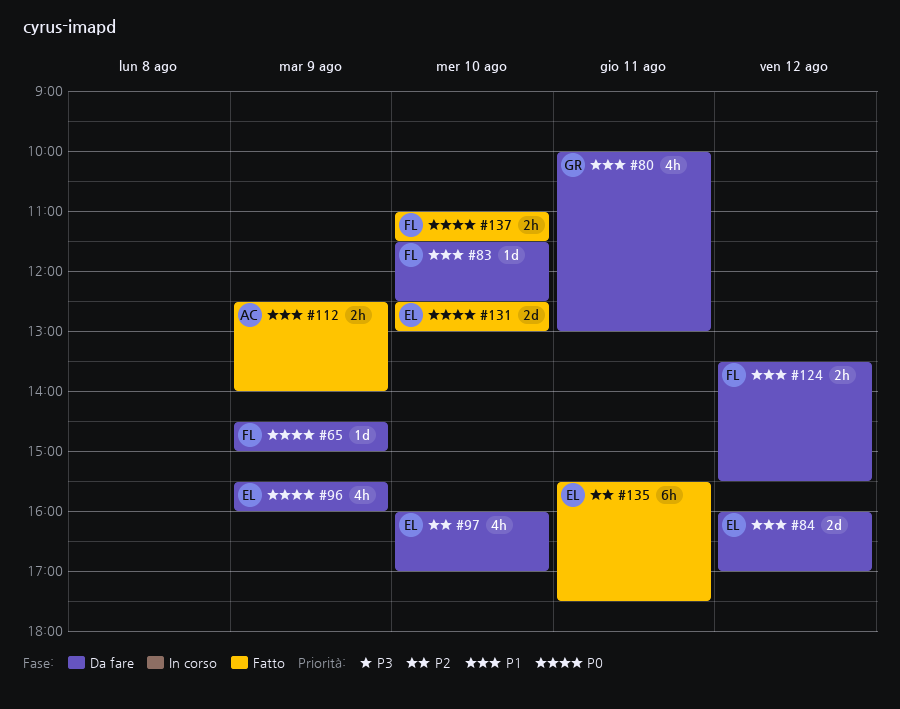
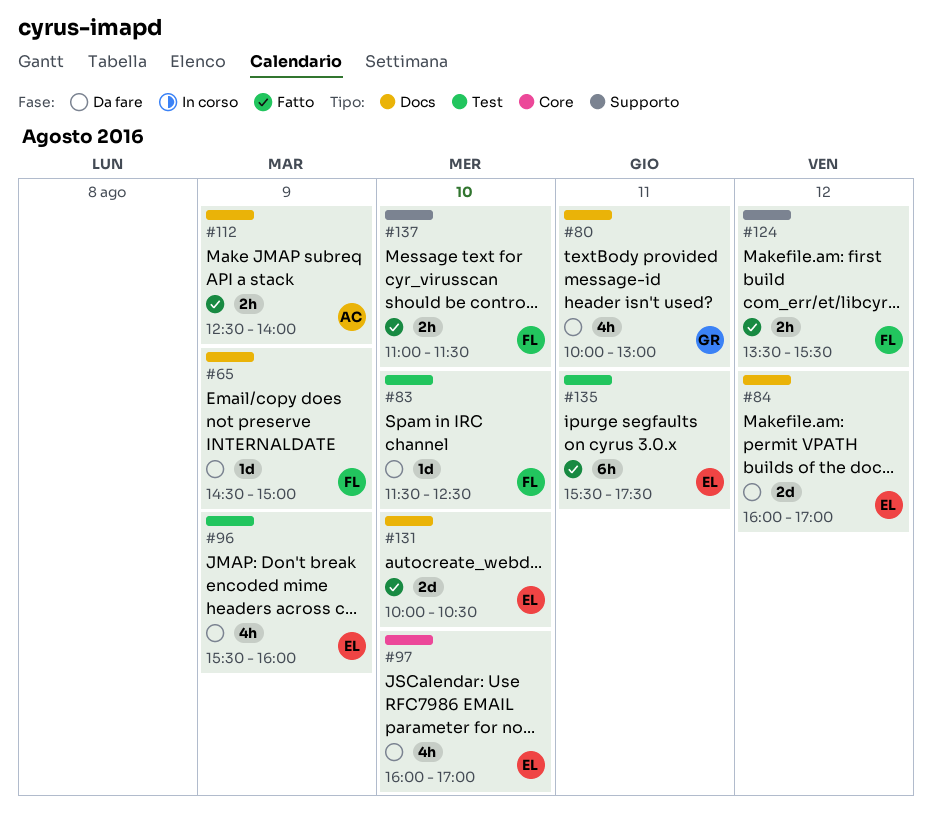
#124, status: Da fare -> Fatto
#131, begins: 12:30 -> 10:00
#131, ends: 13:00 -> 10:30

